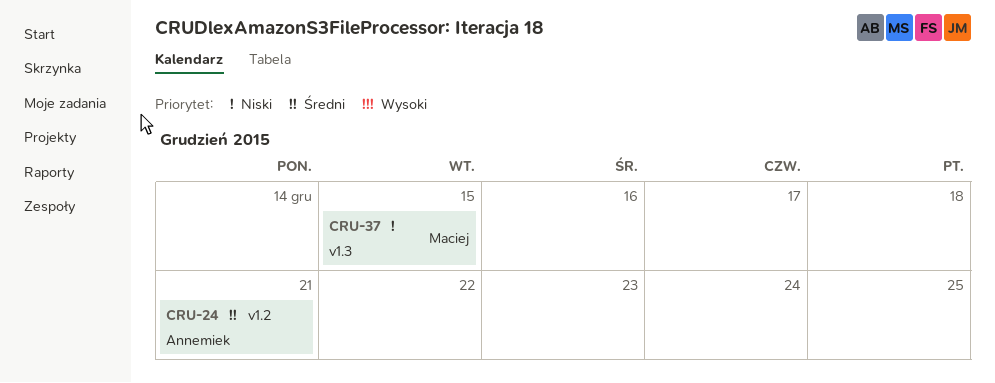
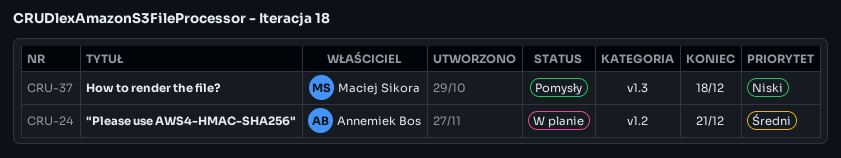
CRU-37, due: Dec 15 -> Dec 18

